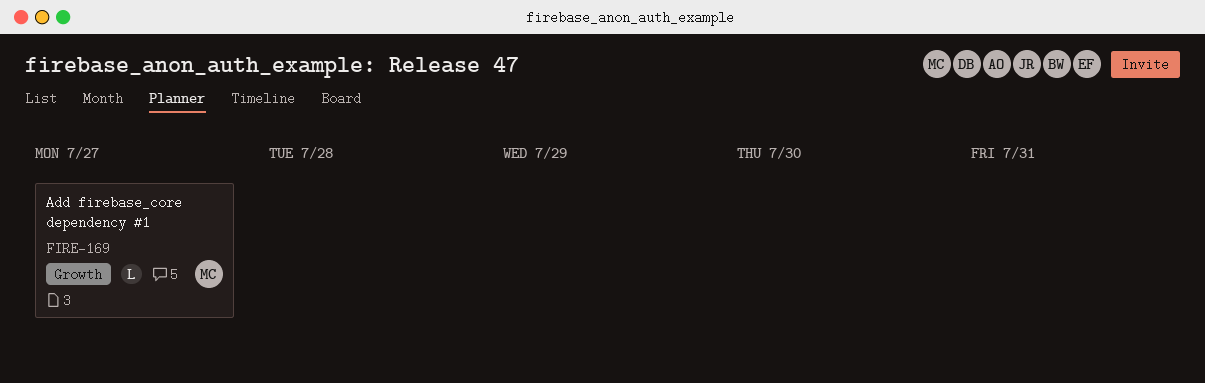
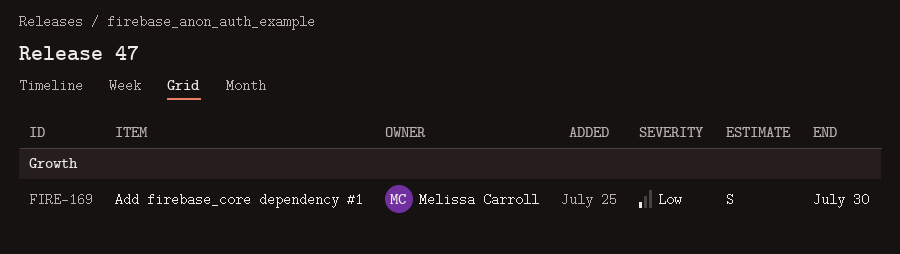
FIRE-169, estimate: L -> S
FIRE-169, due: Jul 27 -> Jul 30

